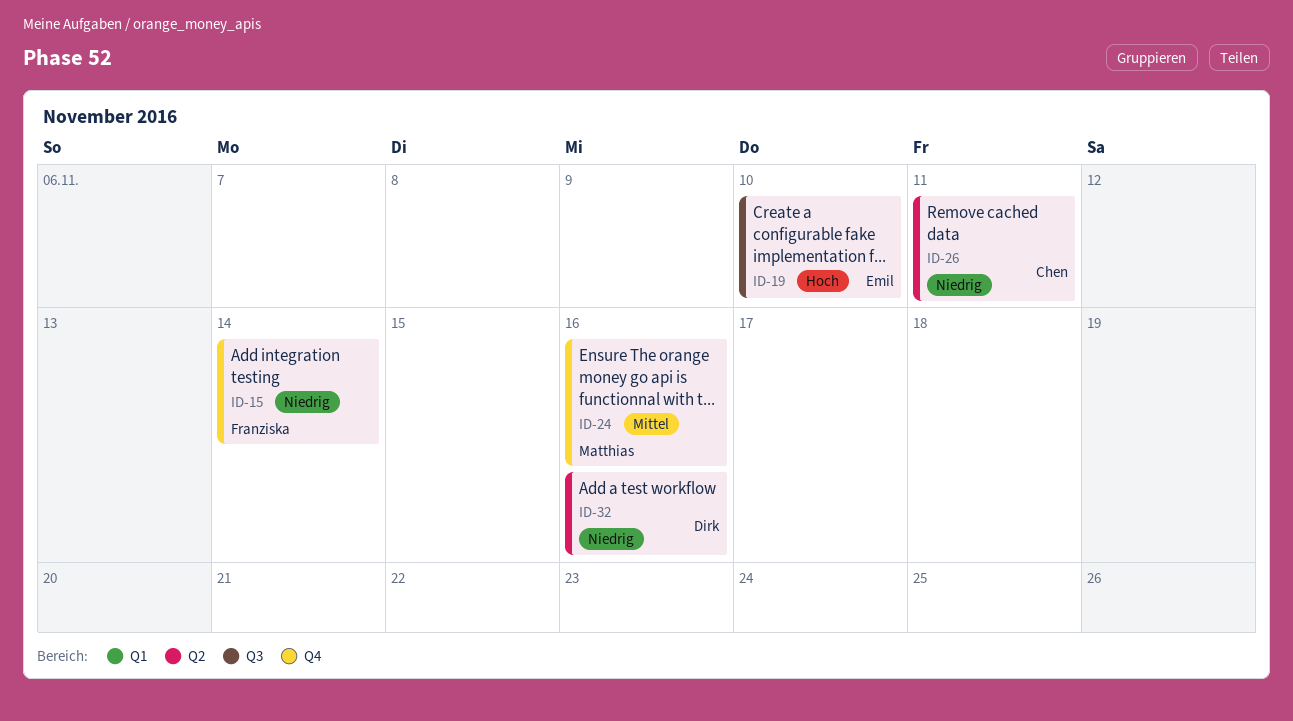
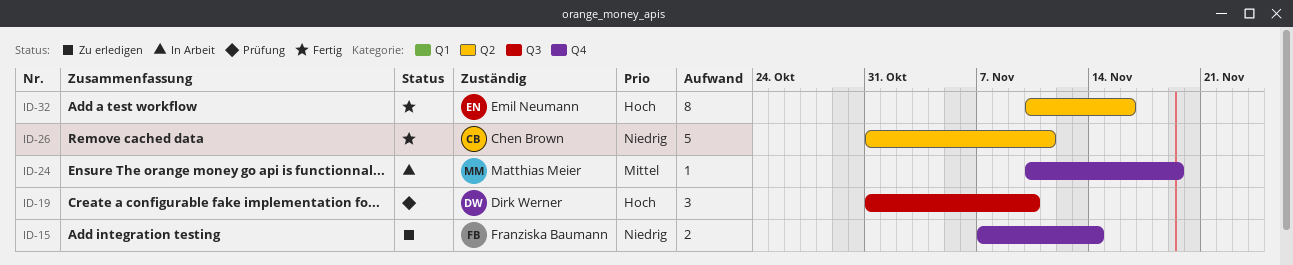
ID-19, owner: Emil Neumann -> Dirk Werner
ID-24, due: Nov 16 -> Nov 19
ID-32, owner: Dirk Werner -> Emil Neumann
ID-32, priority: Niedrig -> Hoch

